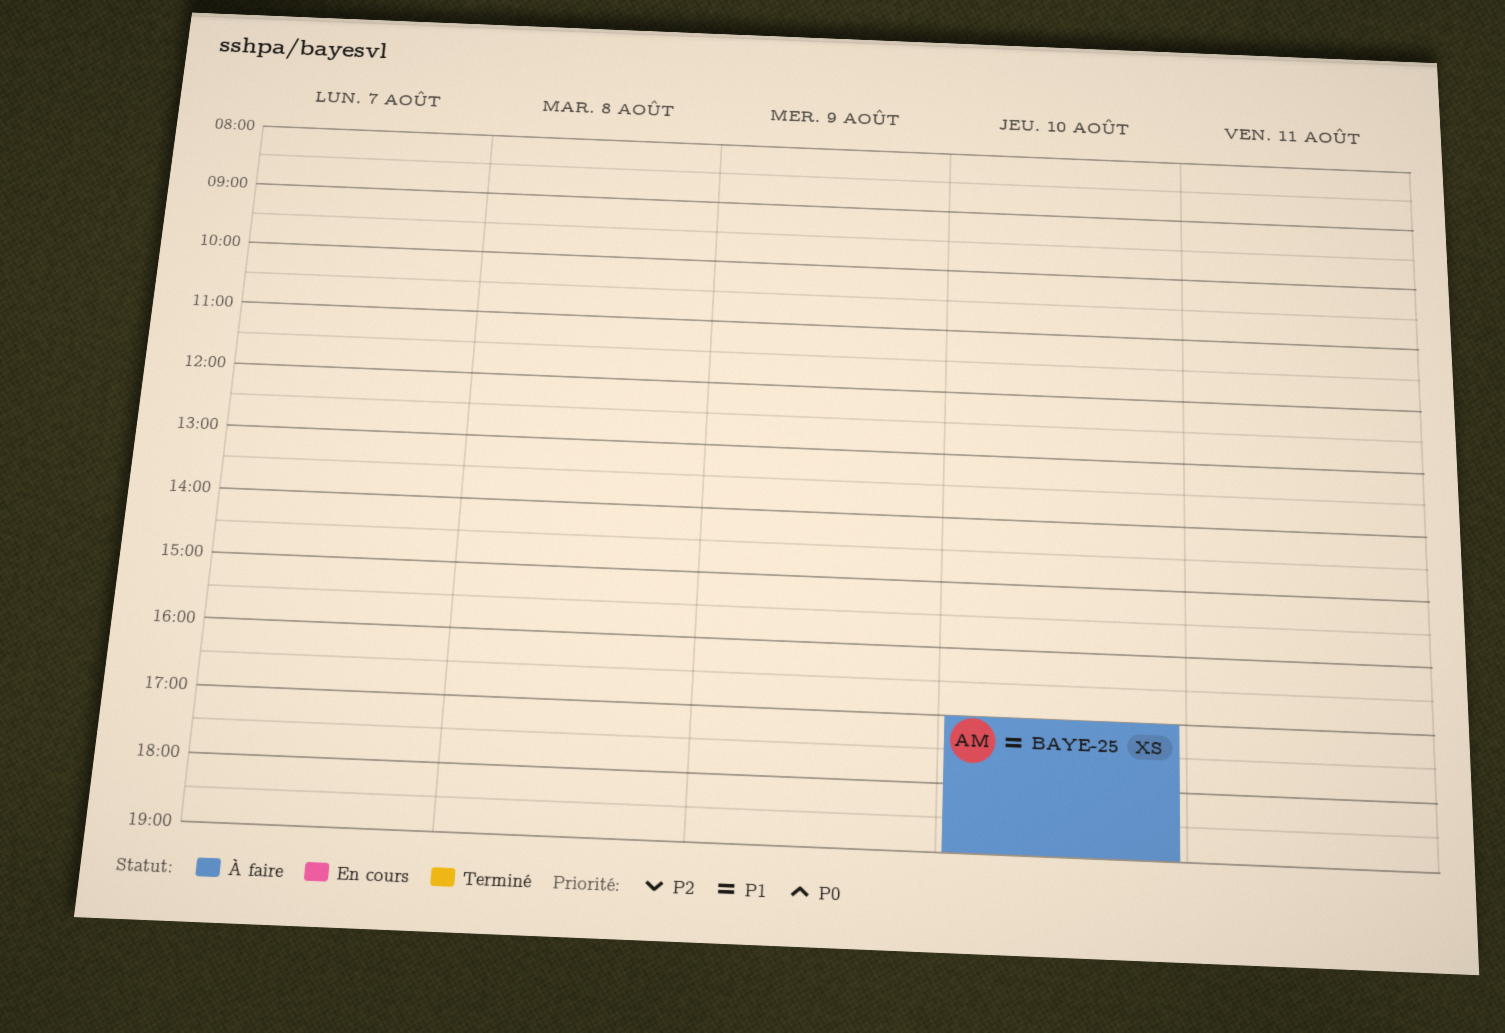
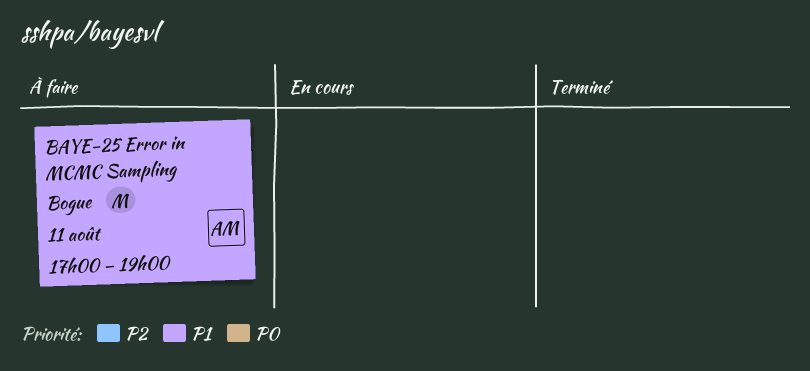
BAYE-25, estimate: XS -> M
BAYE-25, day: Aug 10 -> Aug 11

